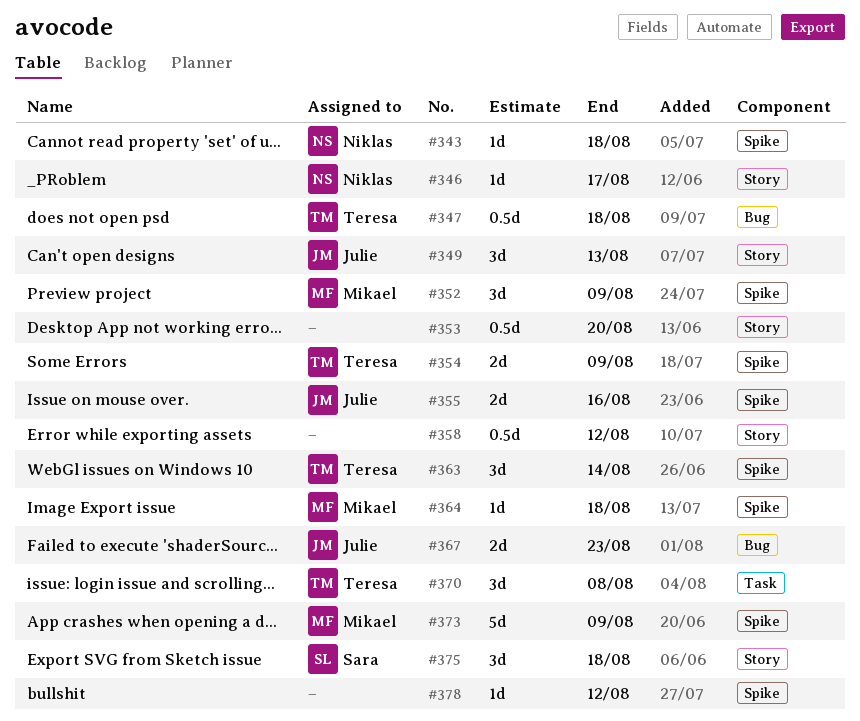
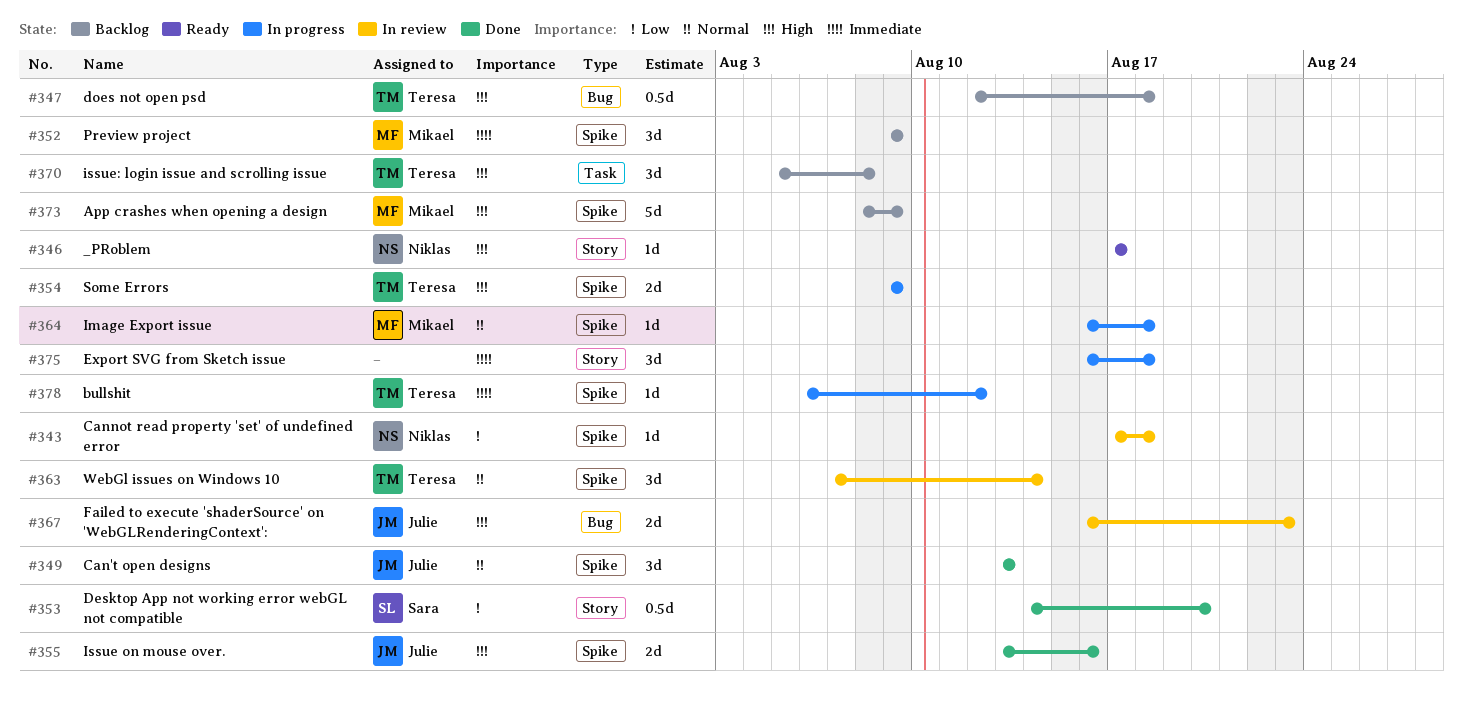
#349, label: Story -> Spike
#353, owner: none -> Sara
#358: present -> none
#375, owner: Sara -> none
#378, owner: none -> Teresa

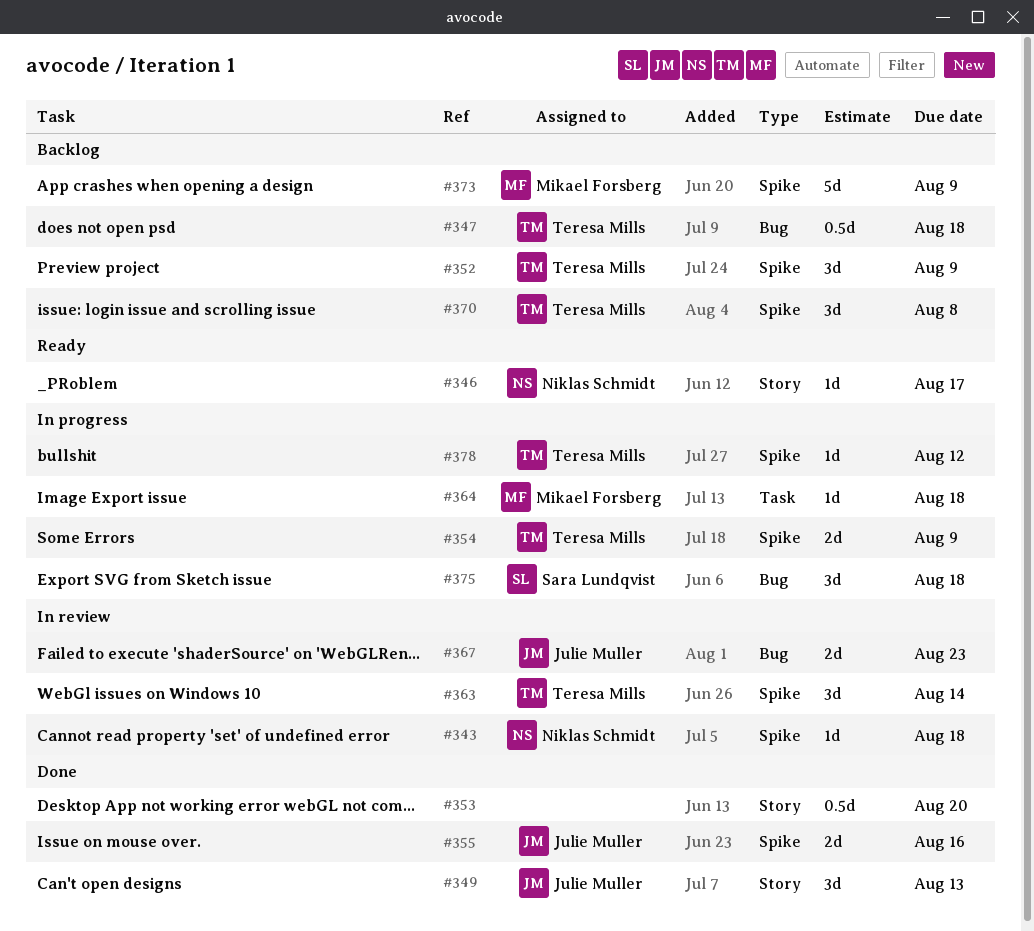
#349, label: Spike -> Story
#352, owner: Mikael Forsberg -> Teresa Mills
#353, owner: Sara Lundqvist -> none
#364, label: Spike -> Task
#370, label: Task -> Spike
#375, owner: none -> Sara Lundqvist
#375, label: Story -> Bug

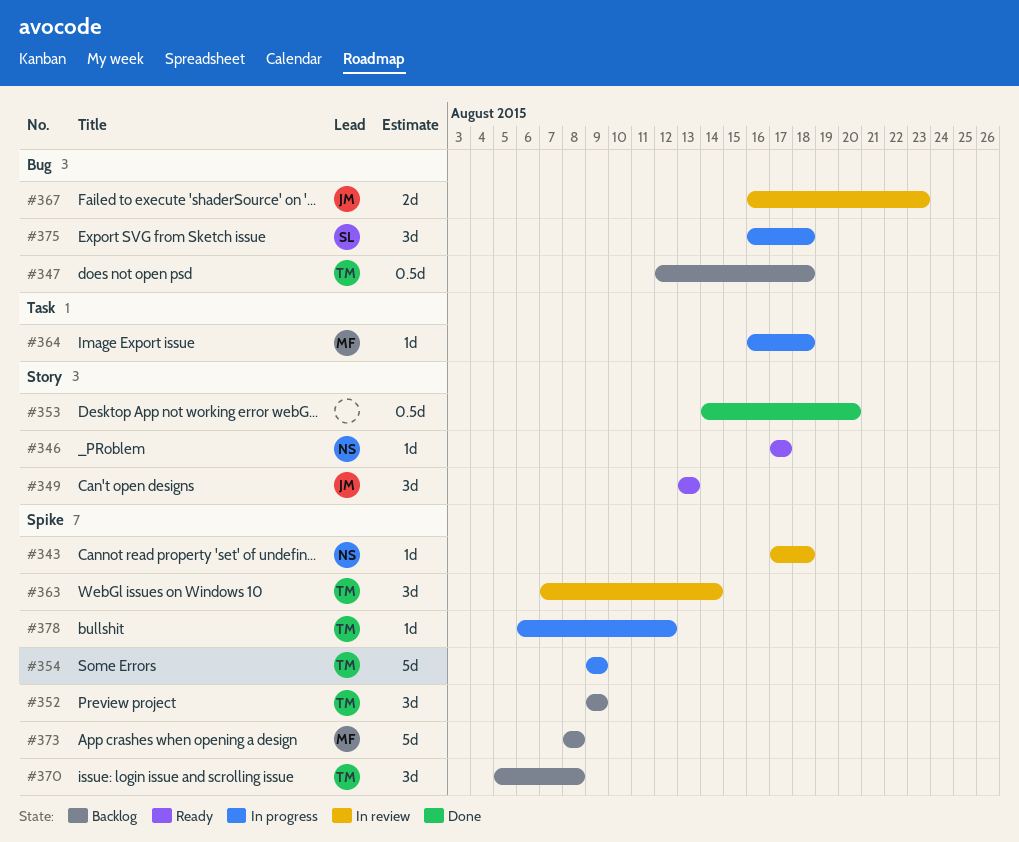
#349, status: Done -> Ready
#354, estimate: 2d -> 5d
#355: present -> none
#373, due: Aug 9 -> Aug 8

